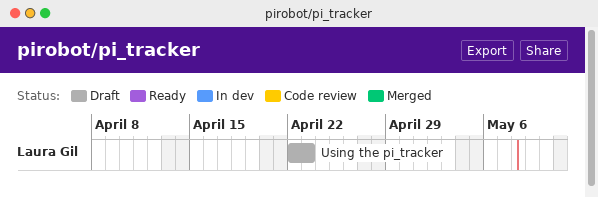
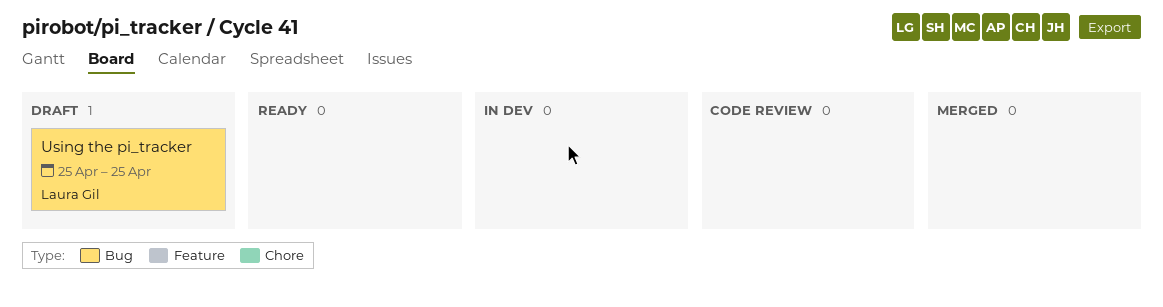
Using the pi_tracker, start: Apr 22 -> Apr 25
Using the pi_tracker, due: Apr 23 -> Apr 25

